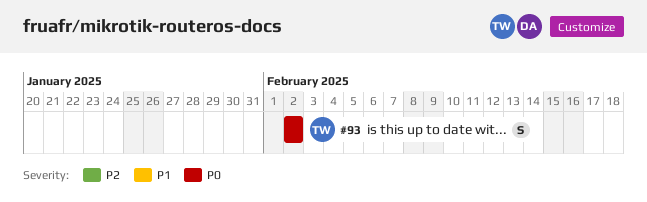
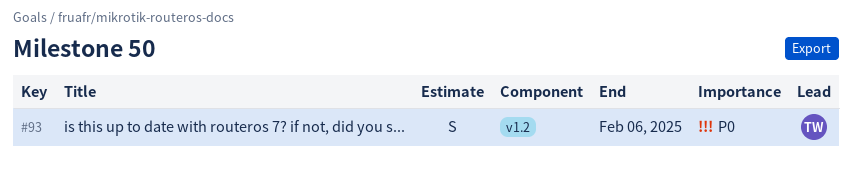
#93, due: Feb 2 -> Feb 6

